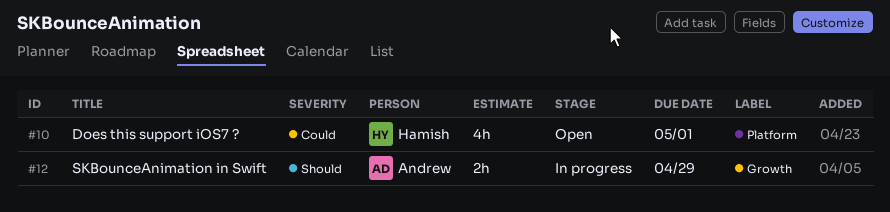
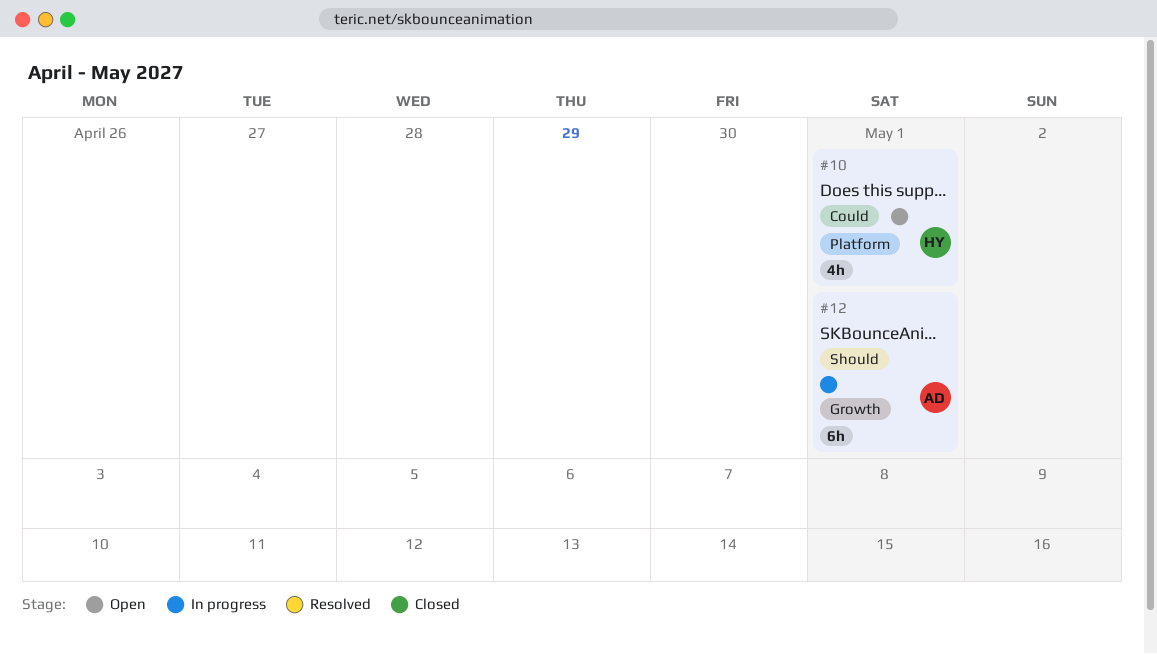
#12, estimate: 2h -> 6h
#12, due: Apr 29 -> May 1

